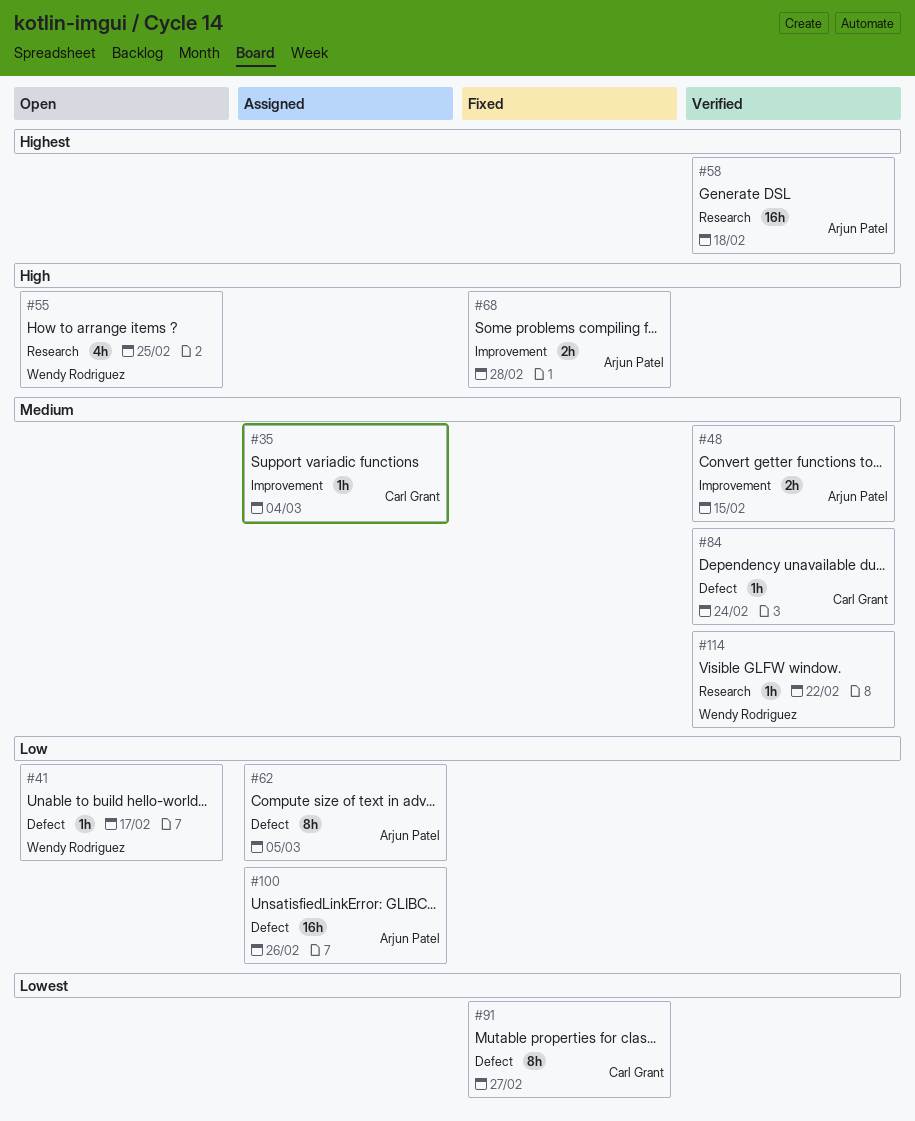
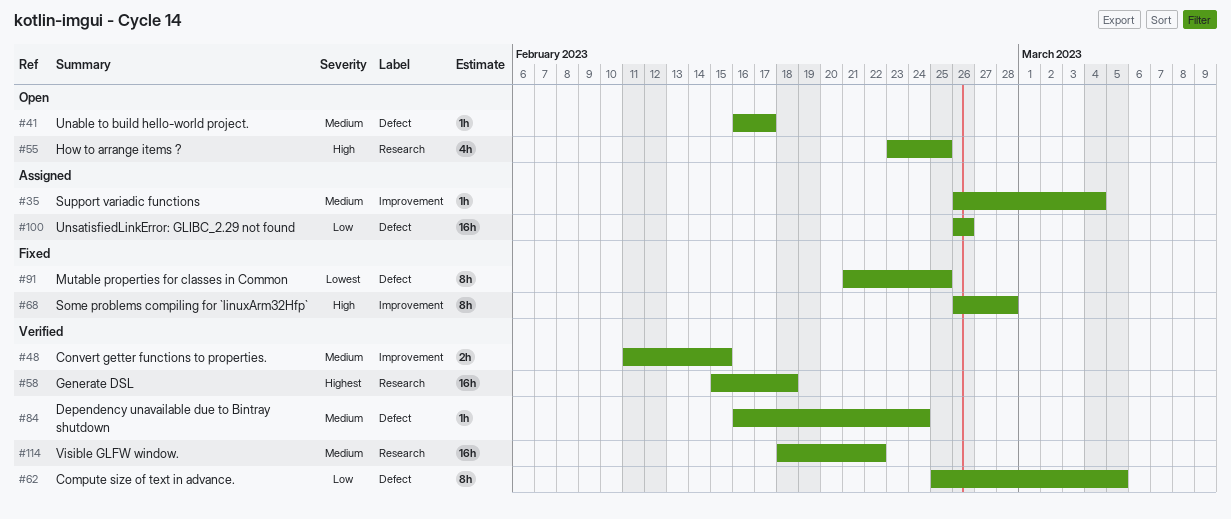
#41, priority: Low -> Medium
#62, status: Assigned -> Verified
#68, estimate: 2h -> 8h
#91, due: Feb 27 -> Feb 25
#114, estimate: 1h -> 16h

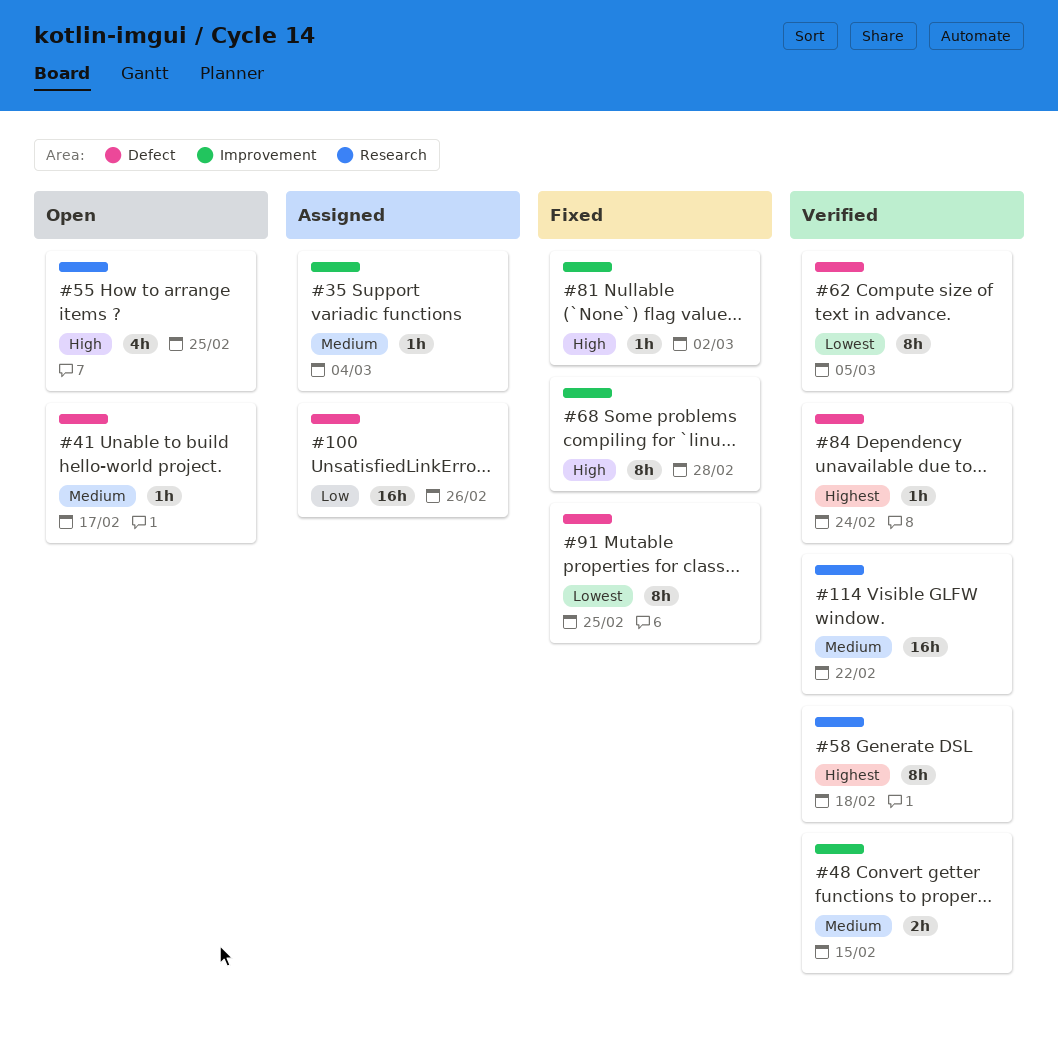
#58, estimate: 16h -> 8h
#62, priority: Low -> Lowest
#81: none -> present
#84, priority: Medium -> Highest

